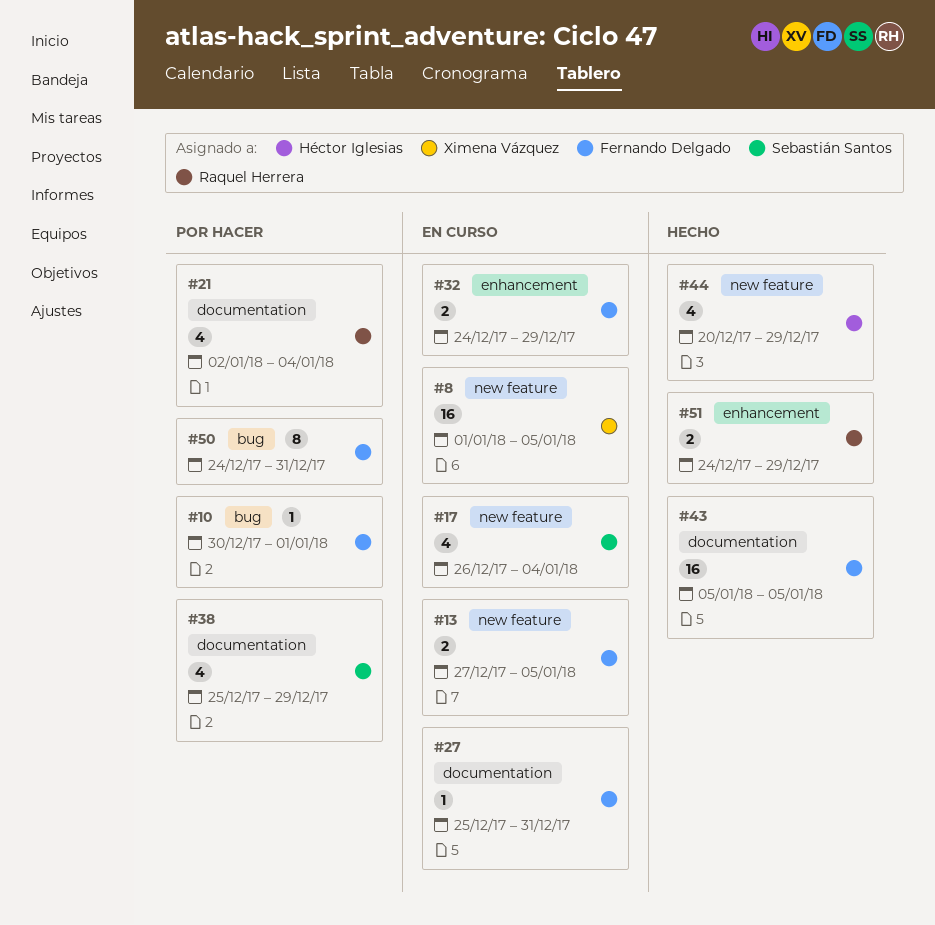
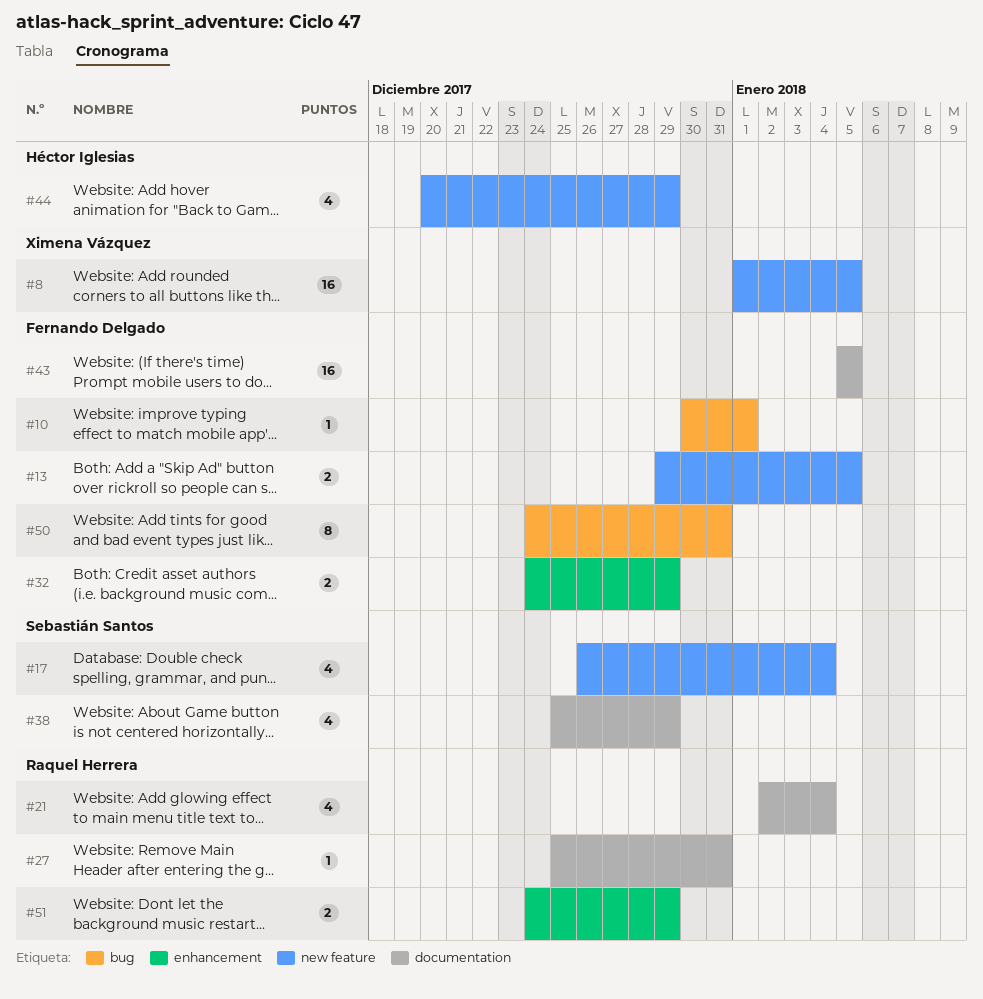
#13, start: Dec 27 -> Dec 29
#27, owner: Fernando Delgado -> Raquel Herrera

